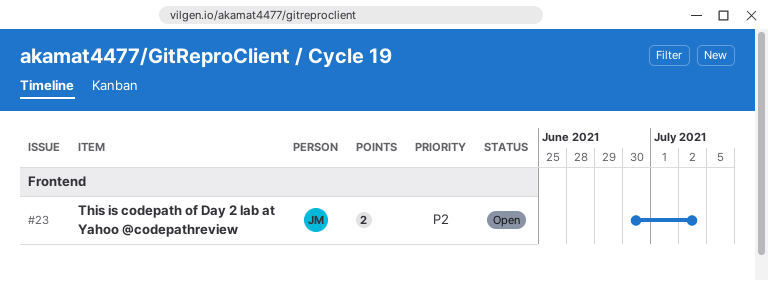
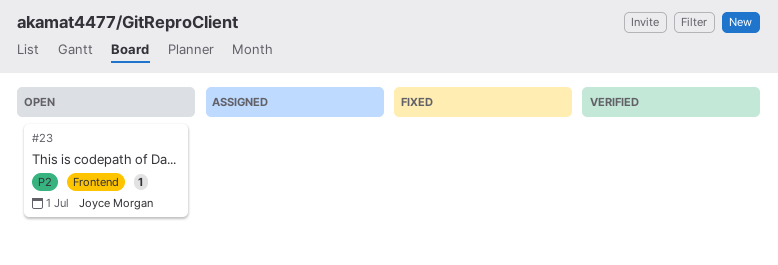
#23, estimate: 2 -> 1
#23, due: Jul 2 -> Jul 1

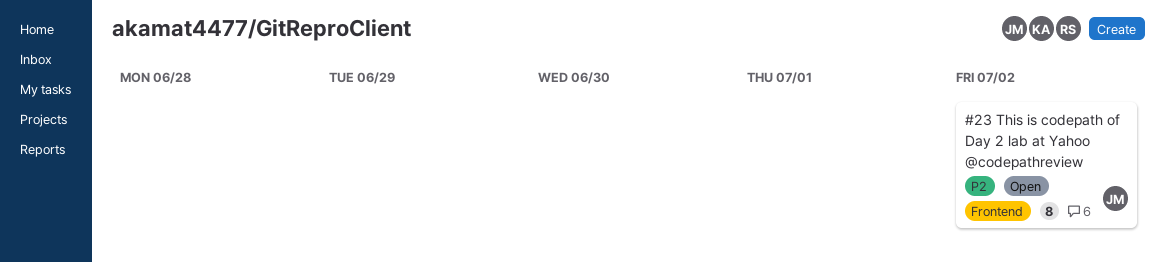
#23, estimate: 1 -> 8
#23, due: Jul 1 -> Jul 2

